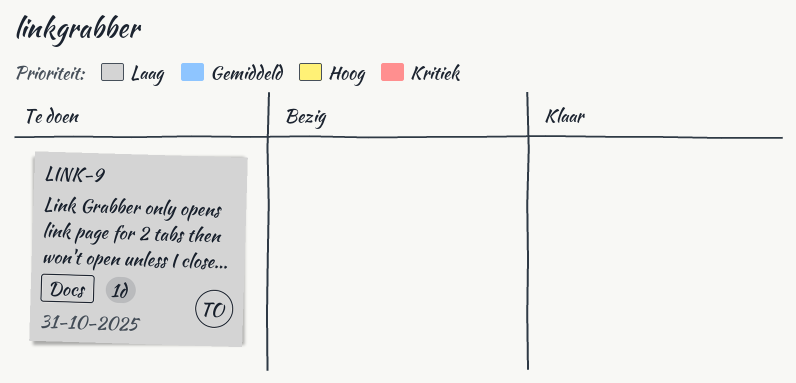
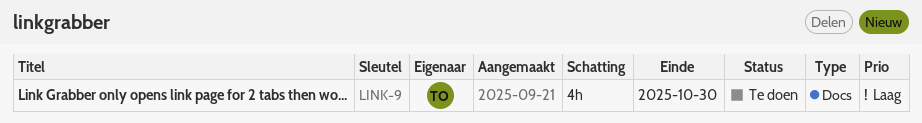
LINK-9, estimate: 1d -> 4h
LINK-9, due: Oct 31 -> Oct 30

